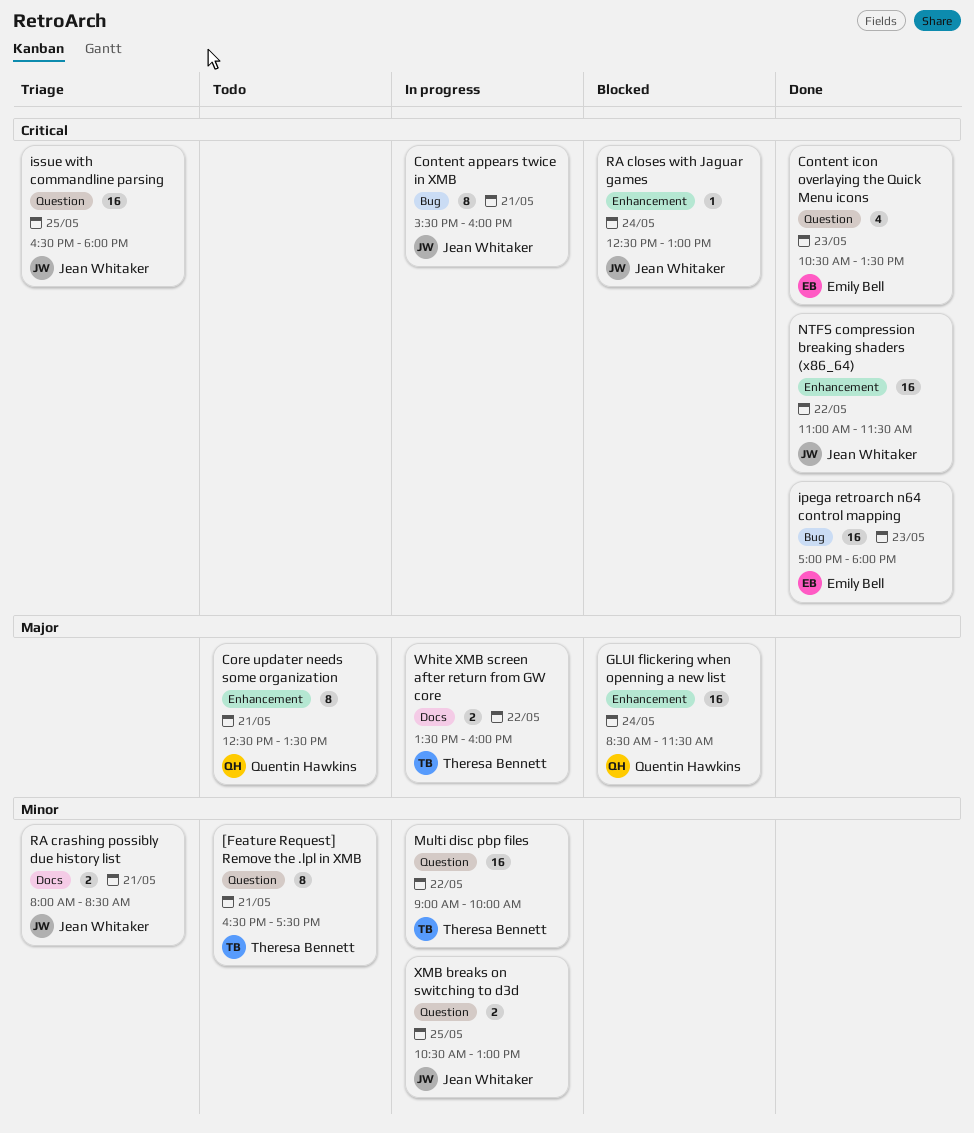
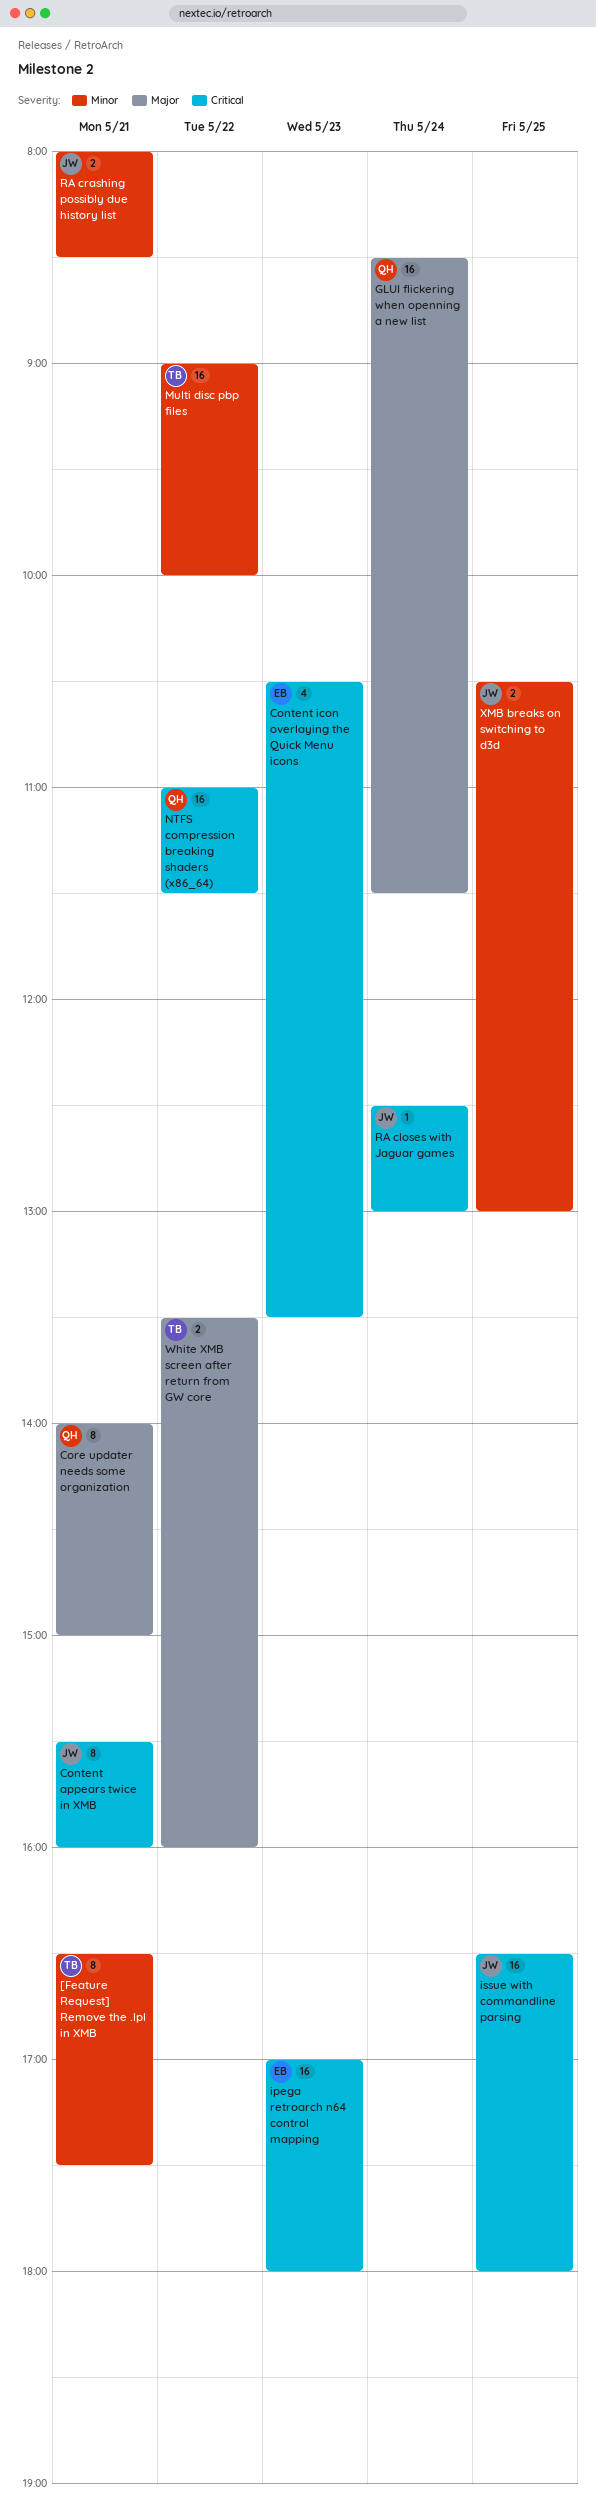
Core updater needs some organization, begins: 12:30 -> 14:00
Core updater needs some organization, ends: 13:30 -> 15:00
NTFS compression breaking shaders (x86_64), owner: Jean Whitaker -> Quentin Hawkins

